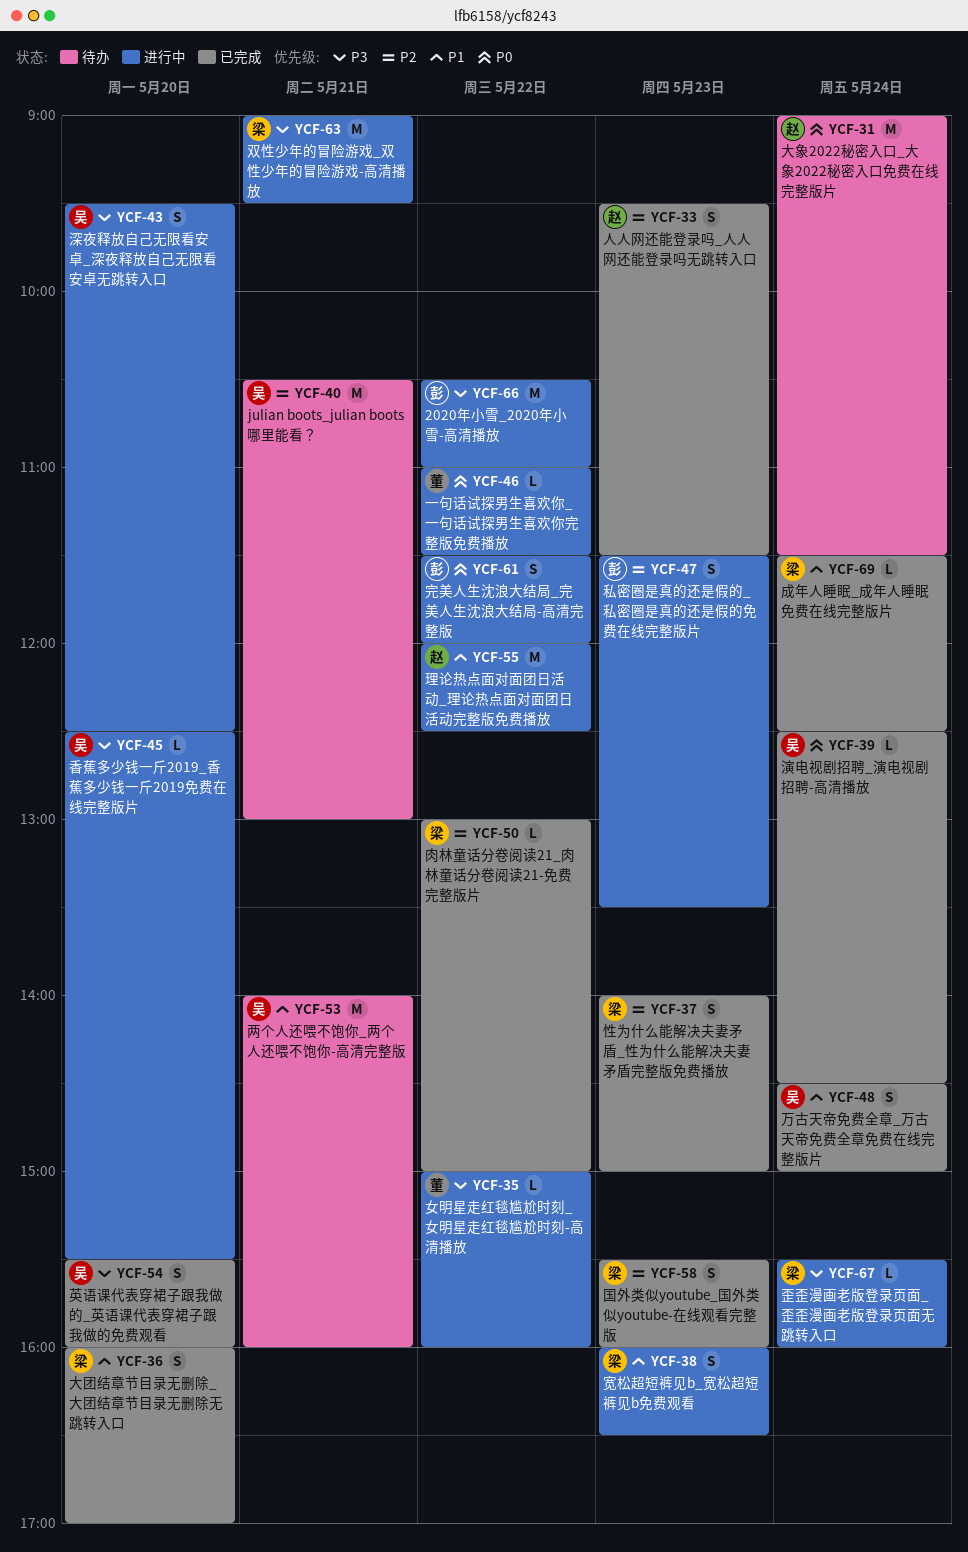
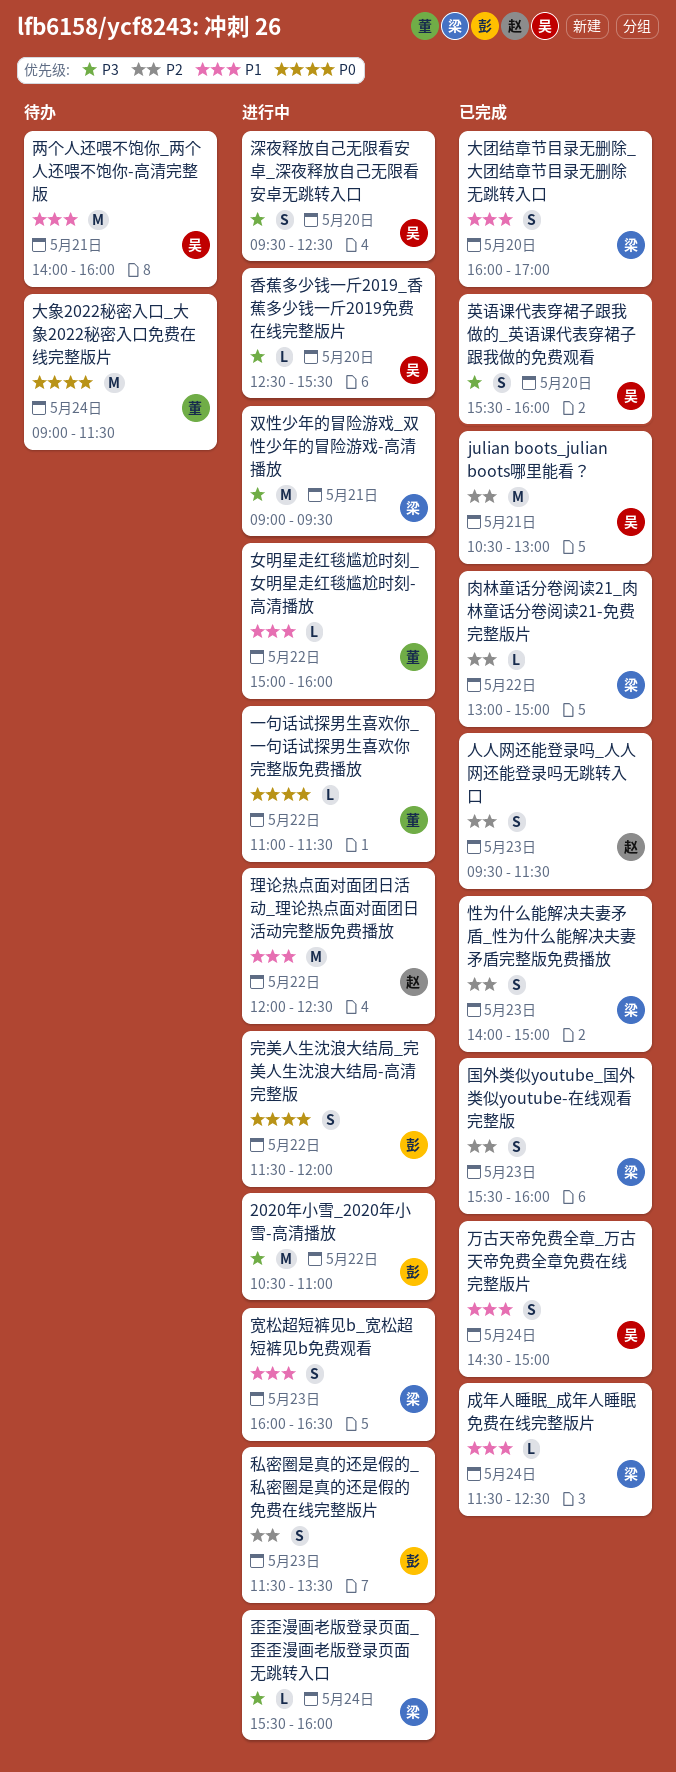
julian boots_julian boots哪里能看？, status: 待办 -> 已完成
大象2022秘密入口_大象2022秘密入口免费在线完整版片, owner: 赵 -> 董
女明星走红毯尴尬时刻_女明星走红毯尴尬时刻-高清播放, priority: P3 -> P1
演电视剧招聘_演电视剧招聘-高清播放: present -> none

